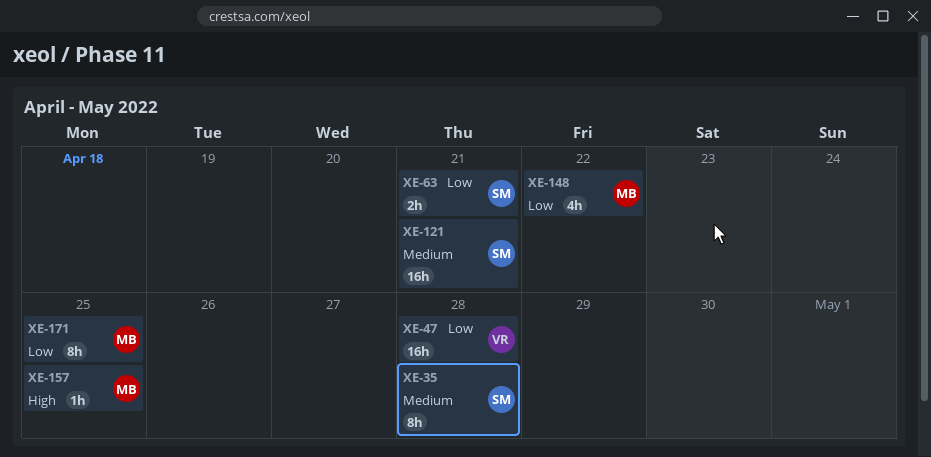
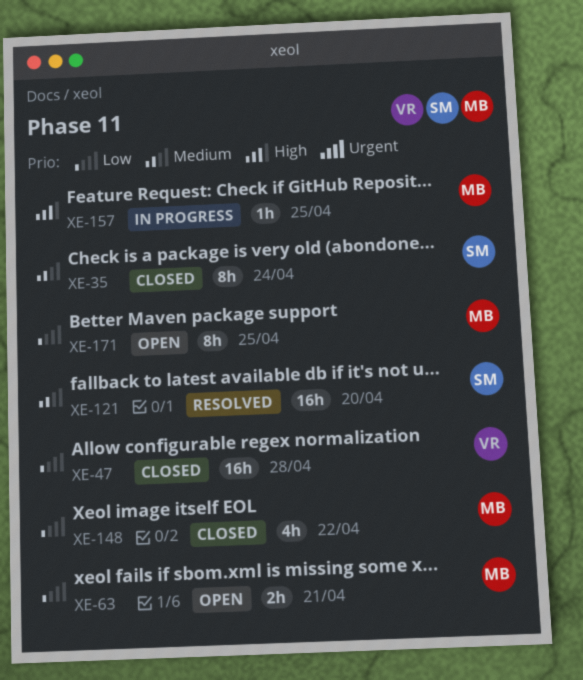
XE-35, due: Apr 28 -> Apr 24
XE-63, owner: SM -> MB
XE-121, due: Apr 21 -> Apr 20

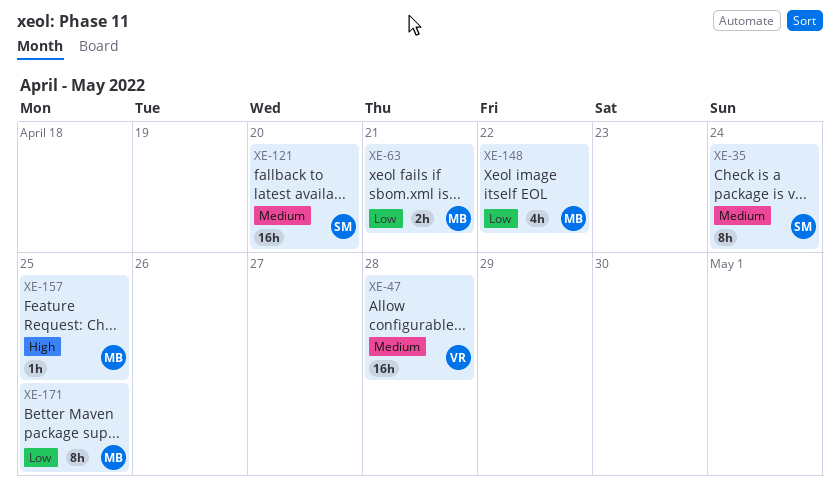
XE-47, priority: Low -> Medium

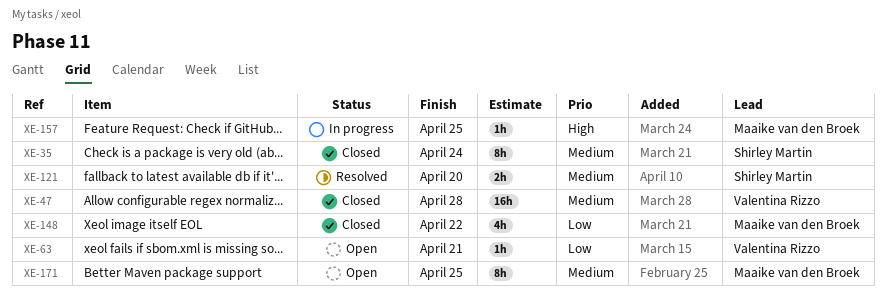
XE-63, owner: Maaike van den Broek -> Valentina Rizzo
XE-63, estimate: 2h -> 1h
XE-121, estimate: 16h -> 2h
XE-171, priority: Low -> Medium

